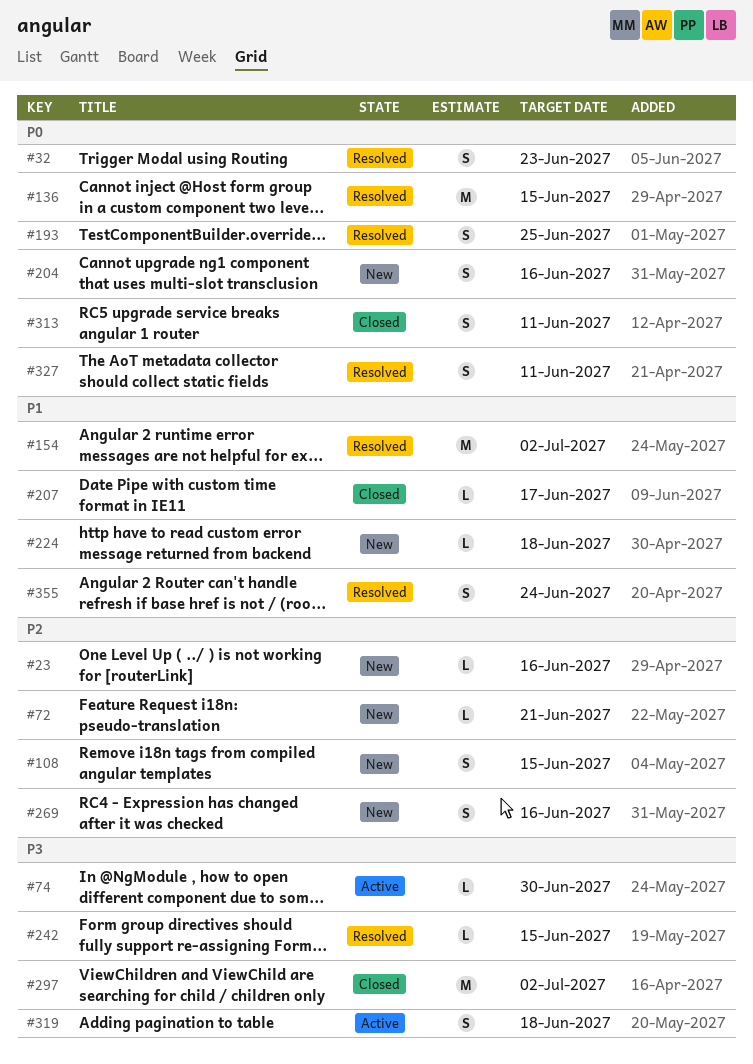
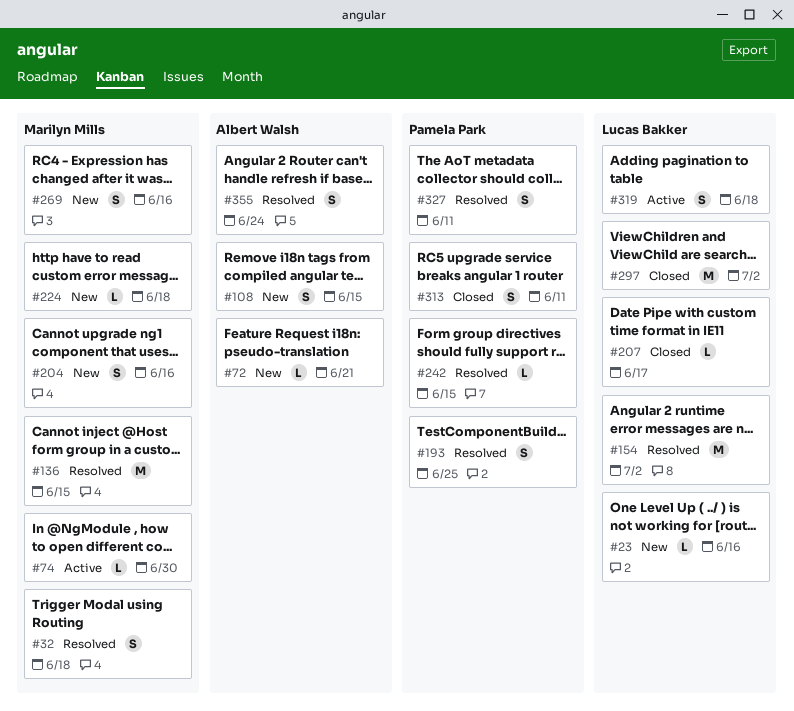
#32, due: Jun 23 -> Jun 18

